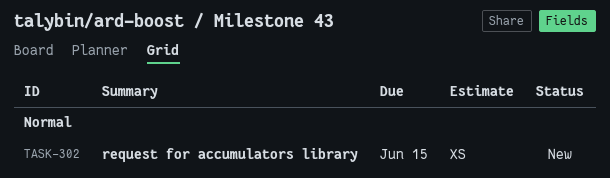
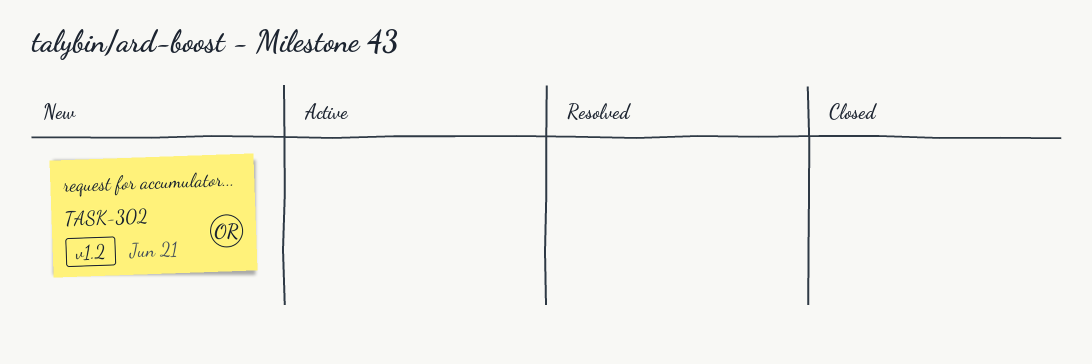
TASK-302, due: Jun 15 -> Jun 21

